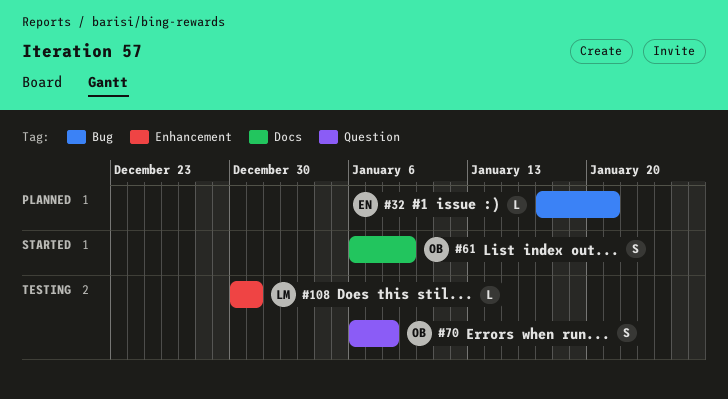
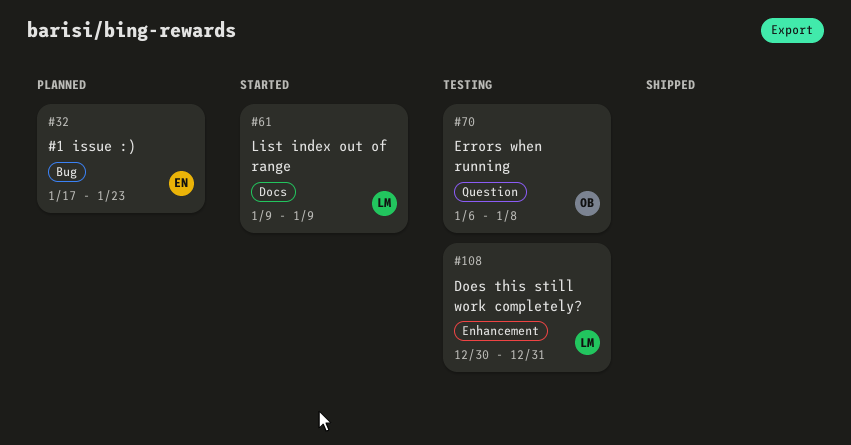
#32, due: Jan 21 -> Jan 23
#61, owner: OB -> LM
#61, start: Jan 6 -> Jan 9

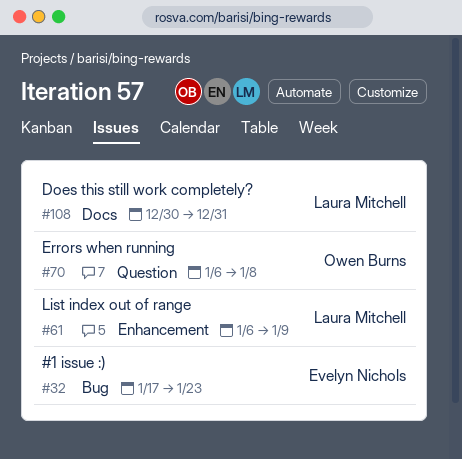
#61, label: Docs -> Enhancement
#61, start: Jan 9 -> Jan 6
#108, label: Enhancement -> Docs

